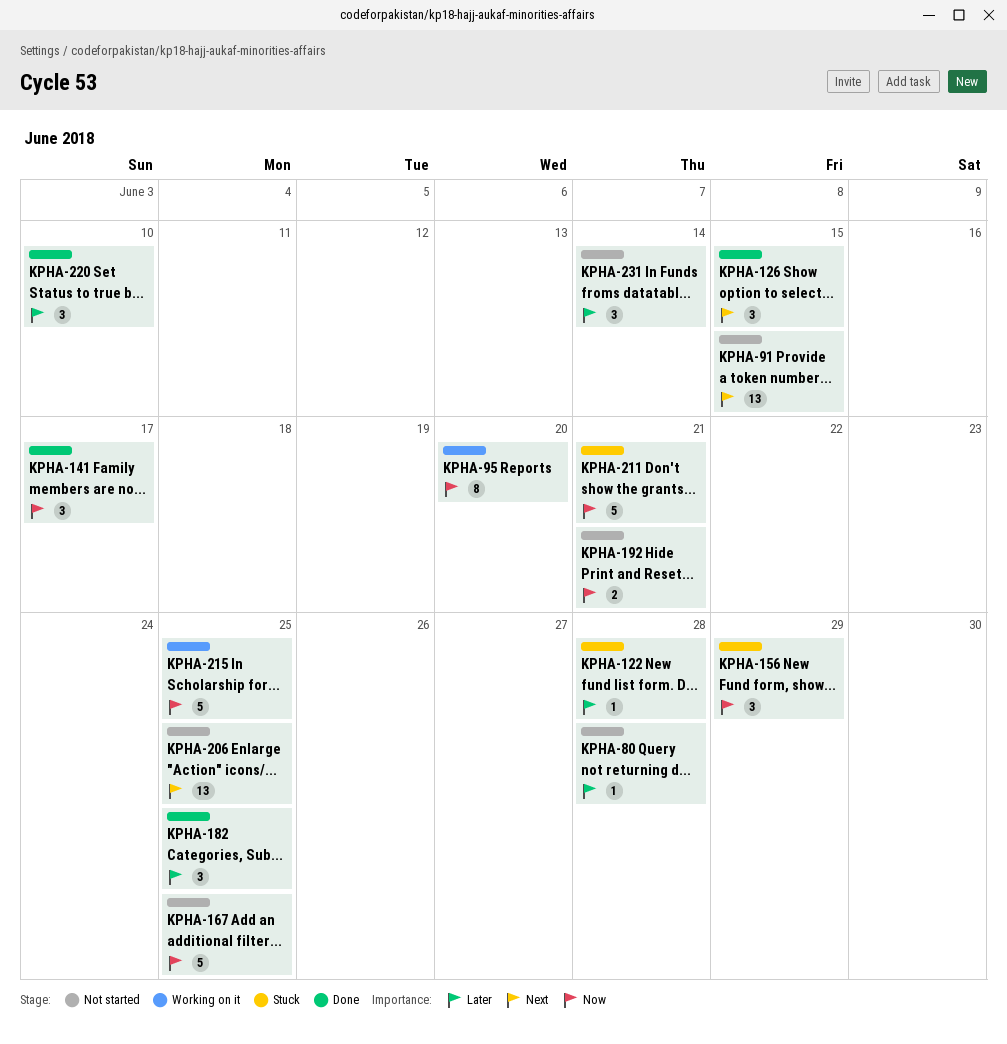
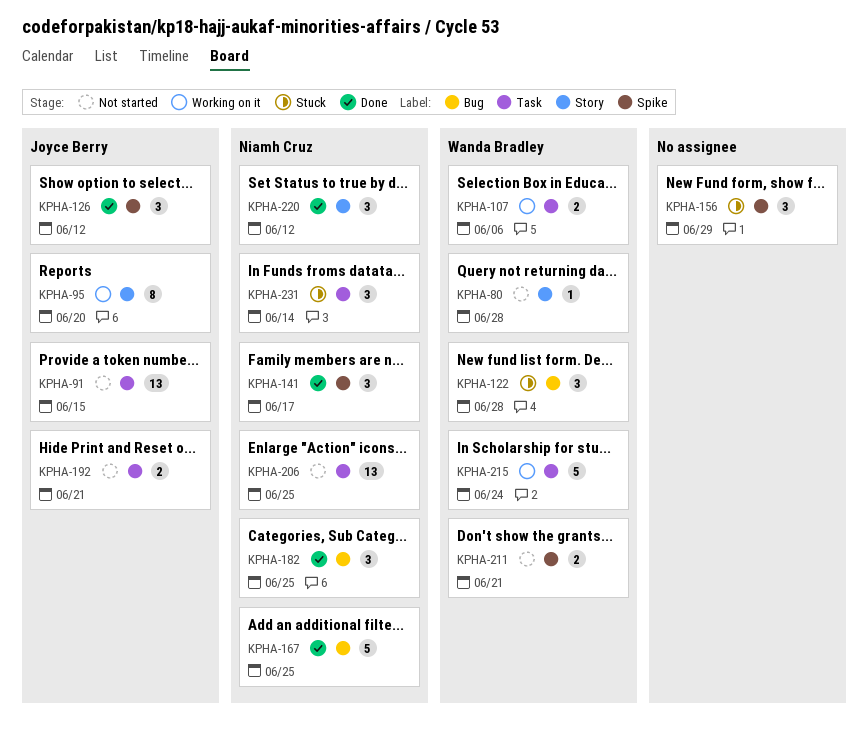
KPHA-107: none -> present
KPHA-122, estimate: 1 -> 3
KPHA-126, due: Jun 15 -> Jun 12
KPHA-167, status: Not started -> Done
KPHA-211, status: Stuck -> Not started
KPHA-211, estimate: 5 -> 2
KPHA-215, due: Jun 25 -> Jun 24
KPHA-220, due: Jun 10 -> Jun 12
KPHA-231, status: Not started -> Stuck

